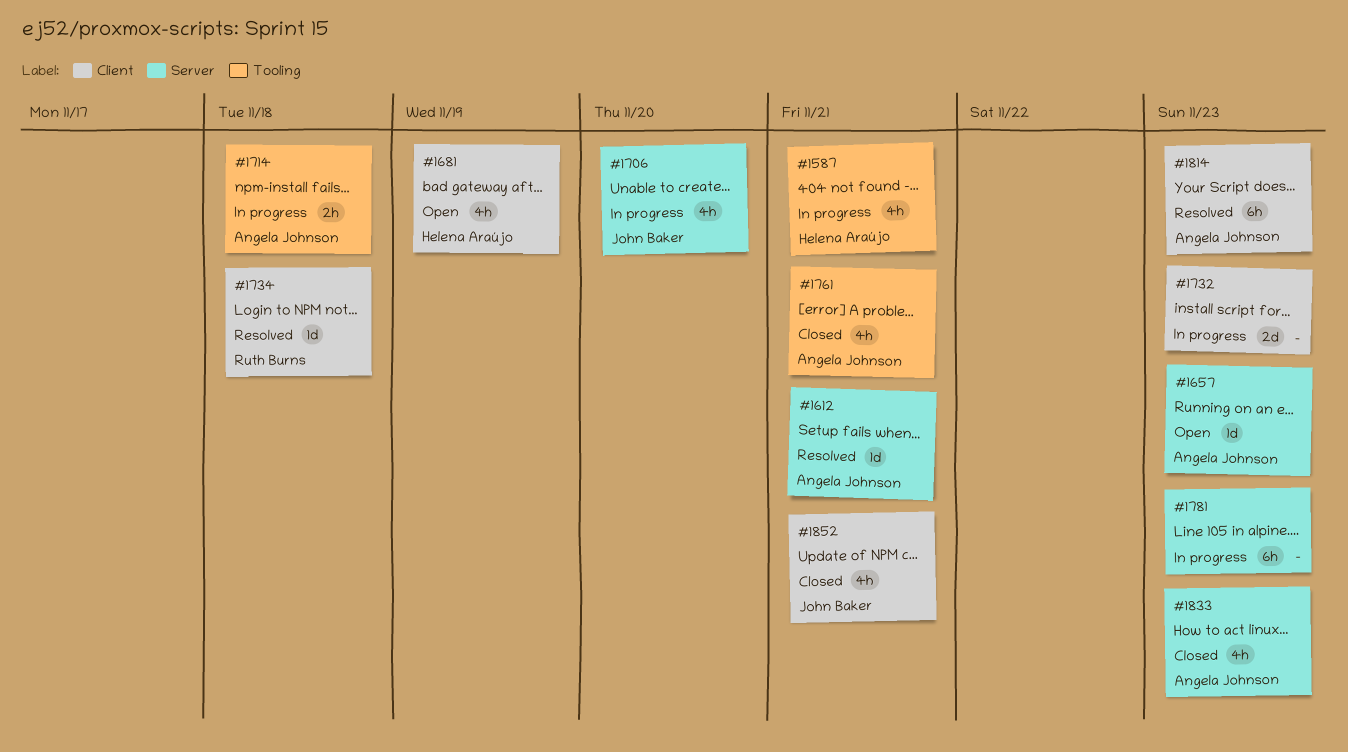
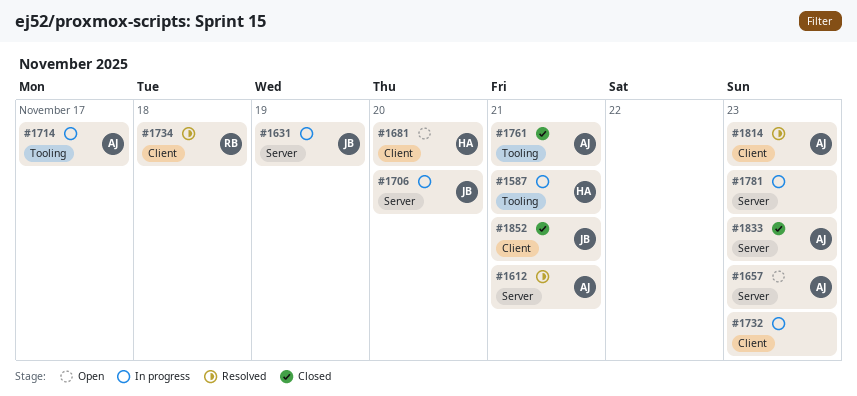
#1631: none -> present
#1681, due: Nov 19 -> Nov 20
#1714, due: Nov 18 -> Nov 17

